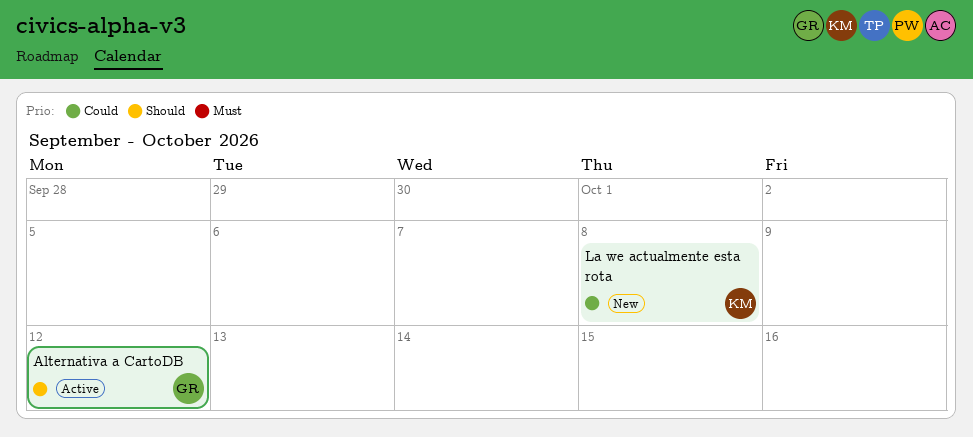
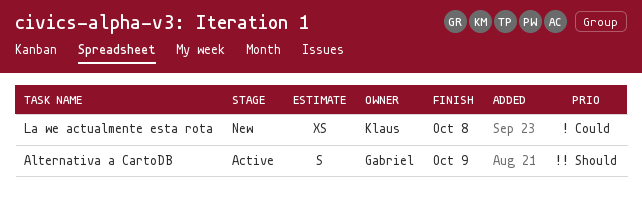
Alternativa a CartoDB, due: Oct 12 -> Oct 9

